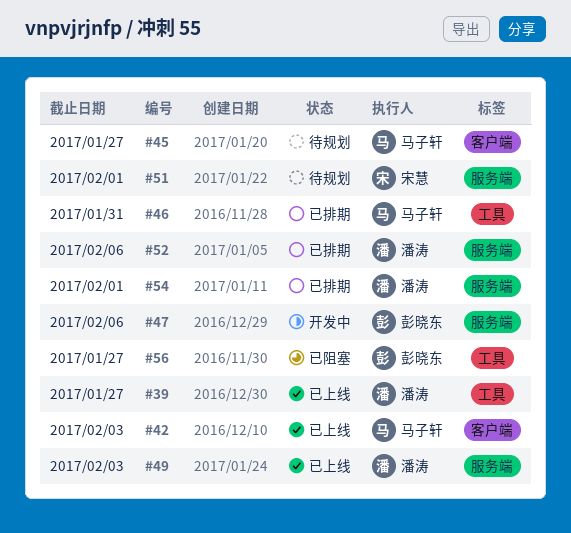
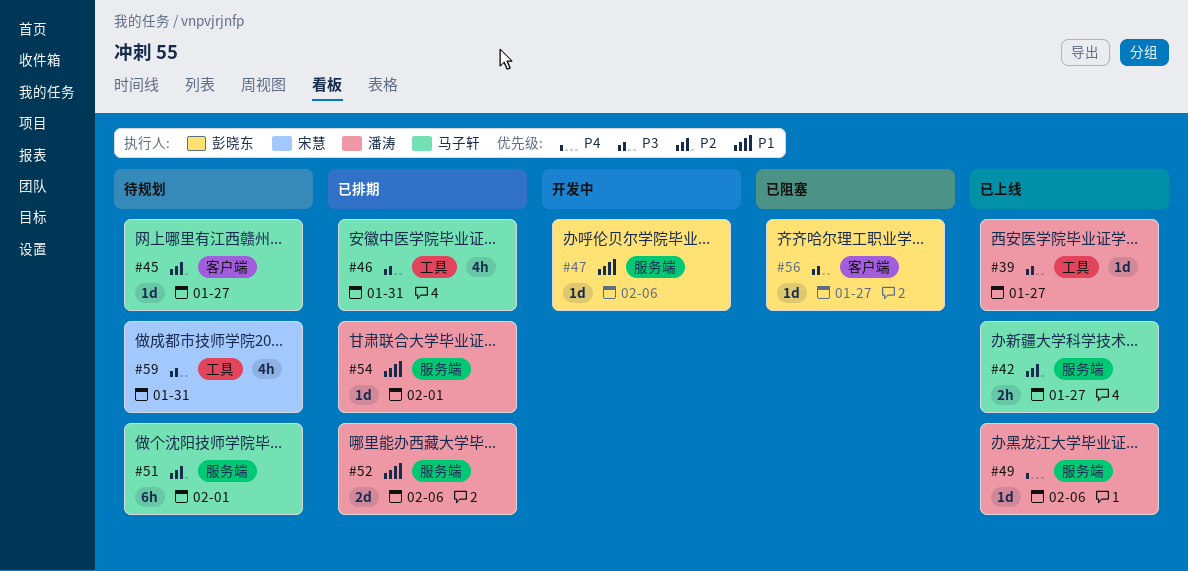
#42, label: 客户端 -> 服务端
#42, due: Feb 3 -> Jan 27
#49, due: Feb 3 -> Feb 6
#51, owner: 宋慧 -> 马子轩
#56, label: 工具 -> 客户端
#59: none -> present

